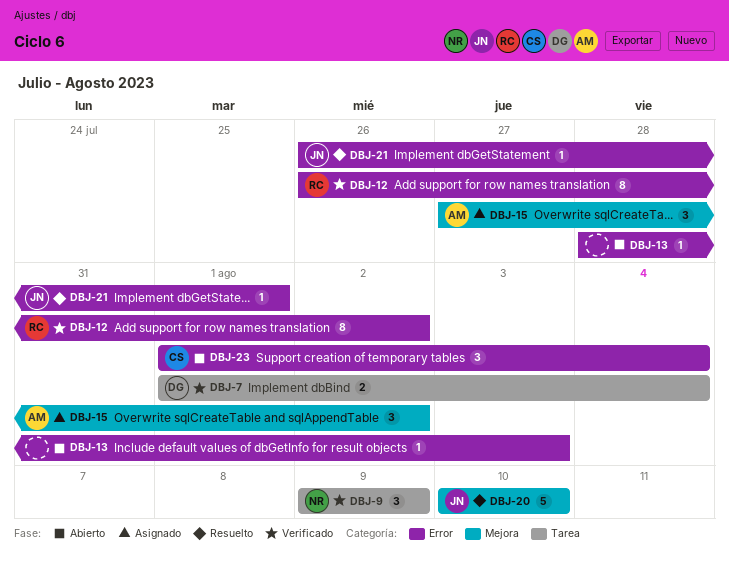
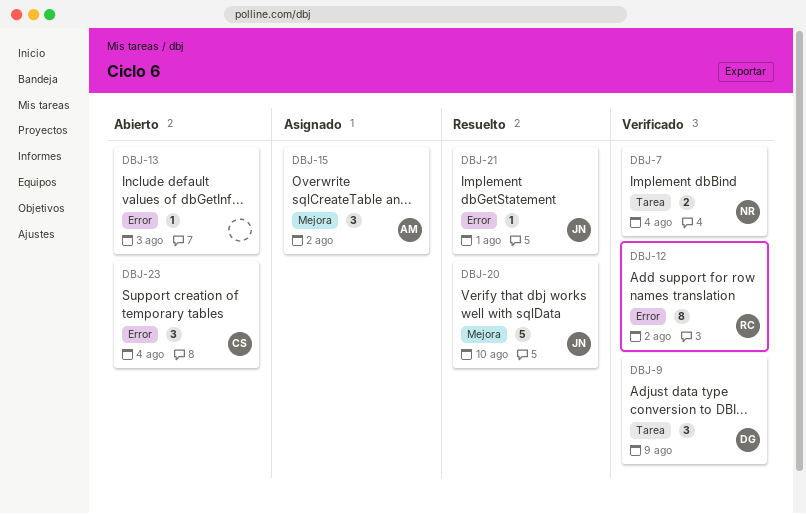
DBJ-7, owner: DG -> NR
DBJ-9, owner: NR -> DG

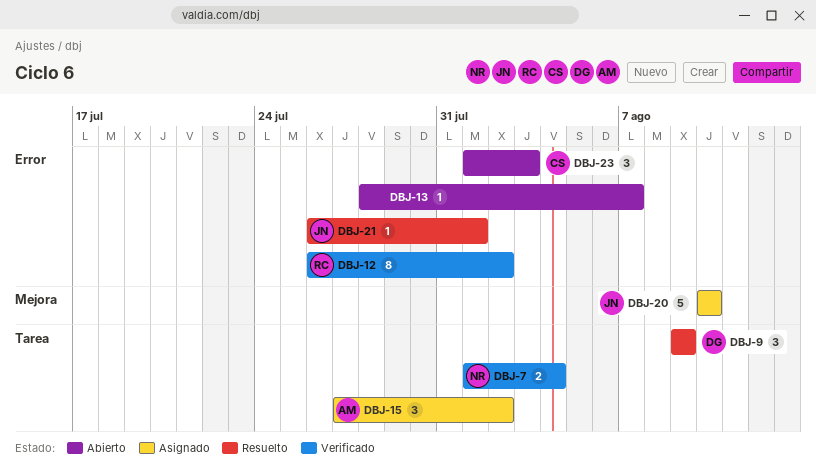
DBJ-9, status: Verificado -> Resuelto
DBJ-13, due: Aug 3 -> Aug 7
DBJ-15, label: Mejora -> Tarea
DBJ-20, status: Resuelto -> Asignado
DBJ-23, due: Aug 4 -> Aug 3

